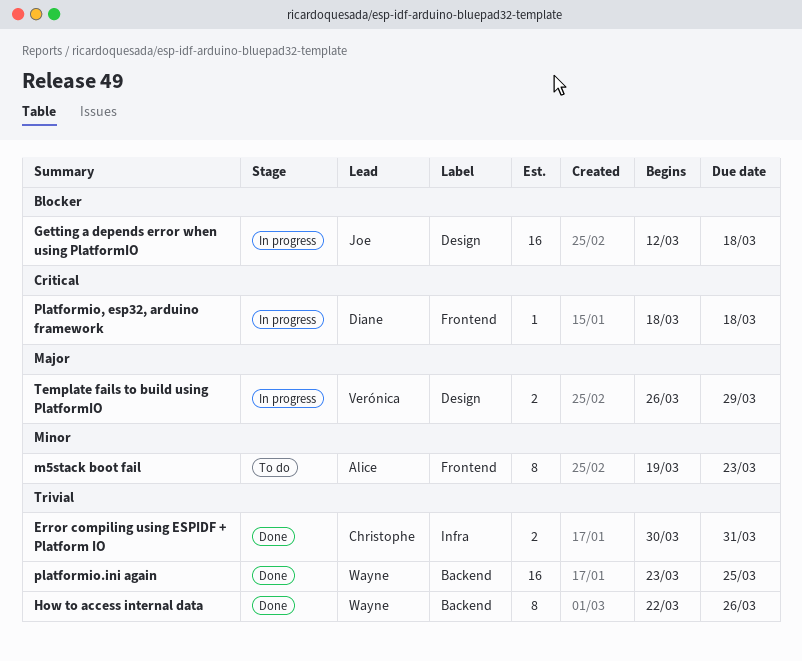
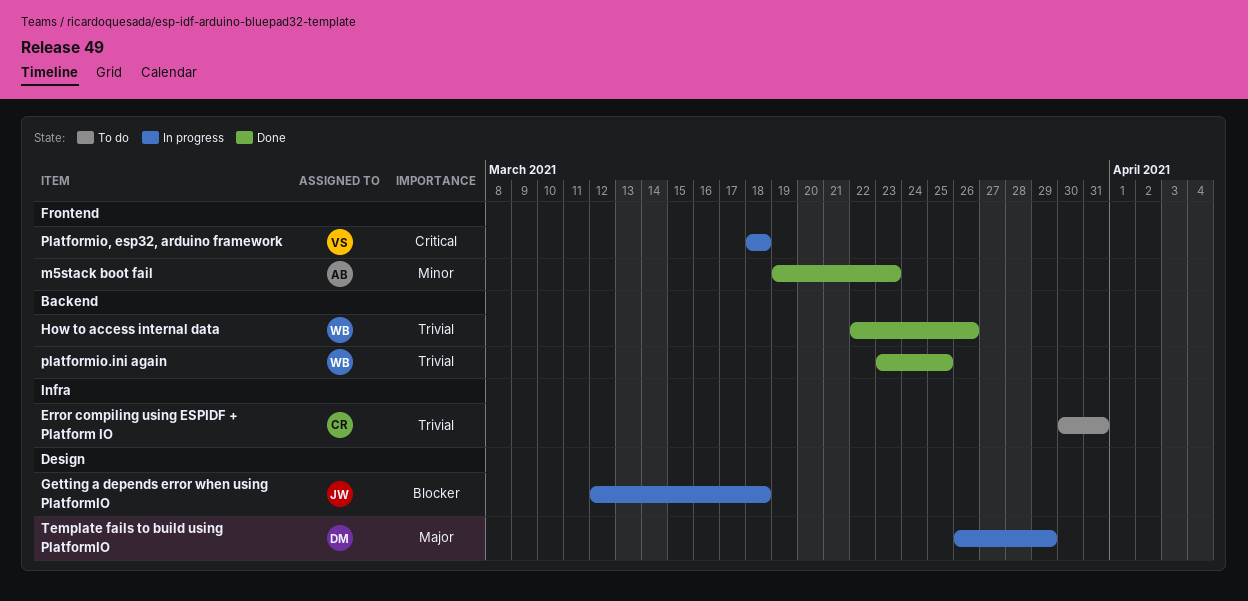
Error compiling using ESPIDF + Platform IO, status: Done -> To do
m5stack boot fail, status: To do -> Done
Platformio, esp32, arduino framework, owner: Diane -> Verónica
Template fails to build using PlatformIO, owner: Verónica -> Diane

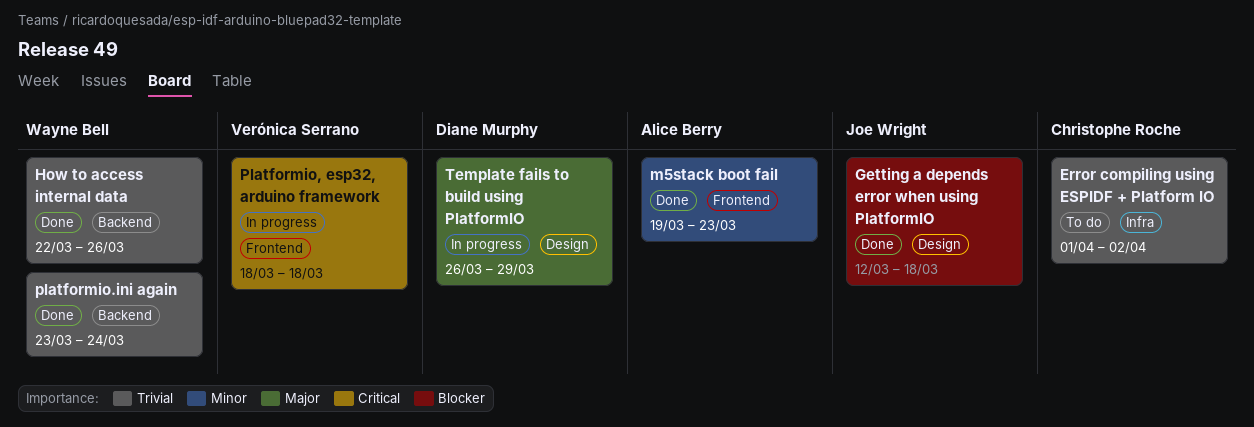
Error compiling using ESPIDF + Platform IO, start: Mar 30 -> Apr 1
Error compiling using ESPIDF + Platform IO, due: Mar 31 -> Apr 2
Getting a depends error when using PlatformIO, status: In progress -> Done
platformio.ini again, due: Mar 25 -> Mar 24

